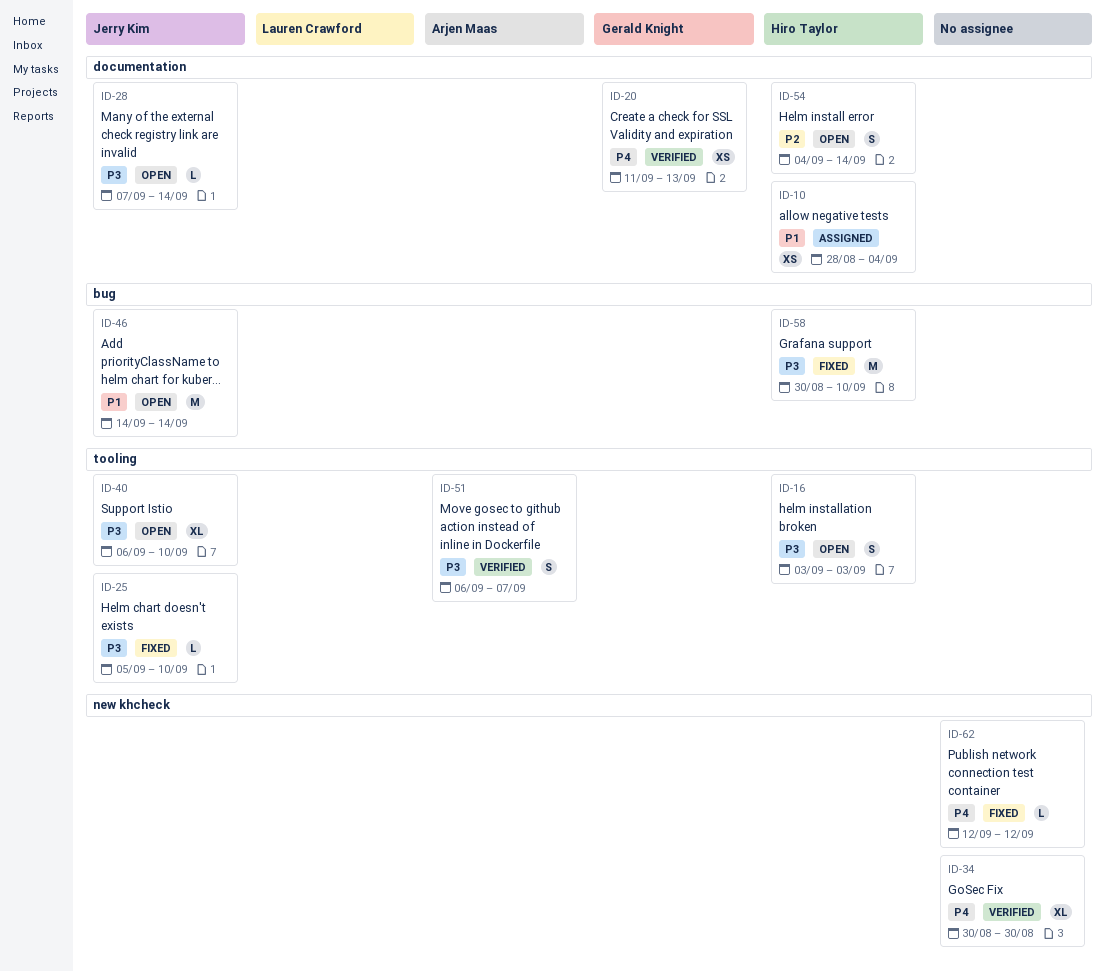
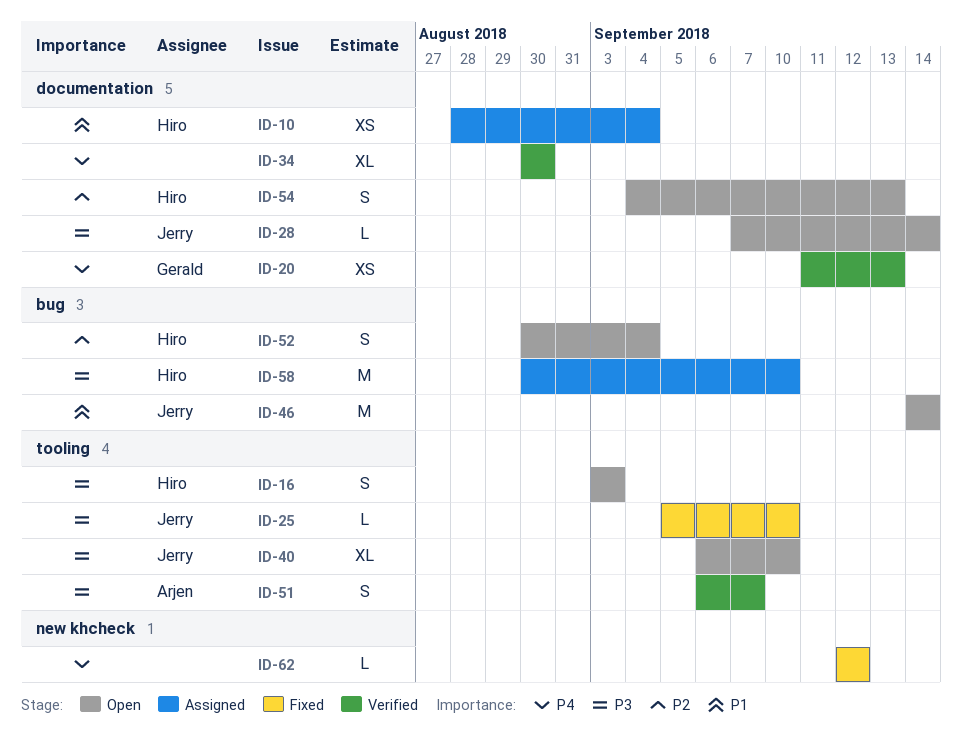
ID-34, label: new khcheck -> documentation
ID-52: none -> present
ID-54, due: Sep 14 -> Sep 13
ID-58, status: Fixed -> Assigned

